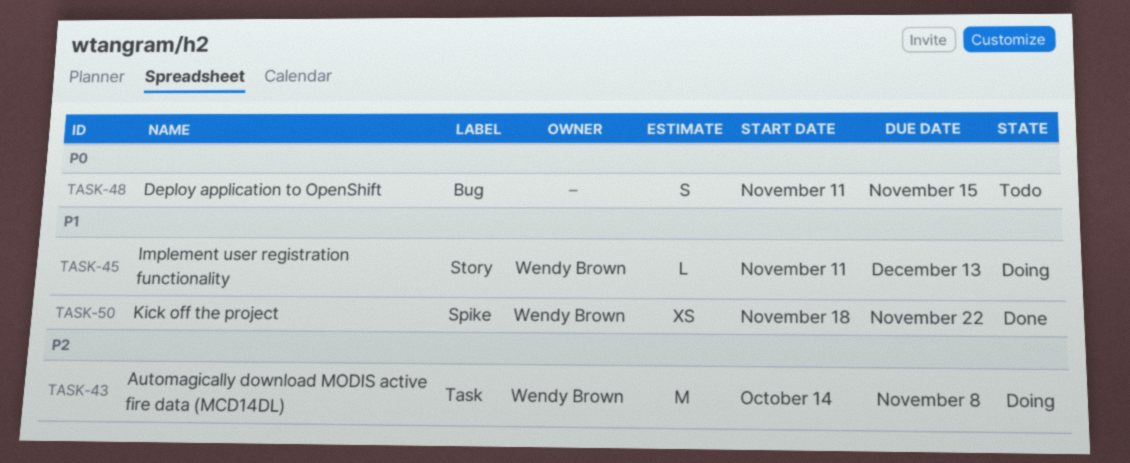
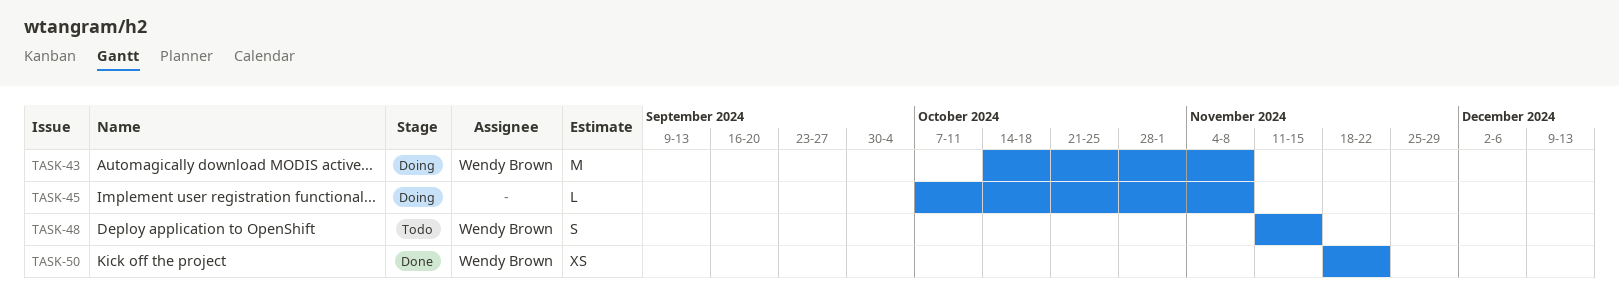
TASK-45, owner: Wendy Brown -> none
TASK-45, start: Nov 11 -> Oct 7
TASK-45, due: Dec 13 -> Nov 8
TASK-48, owner: none -> Wendy Brown

